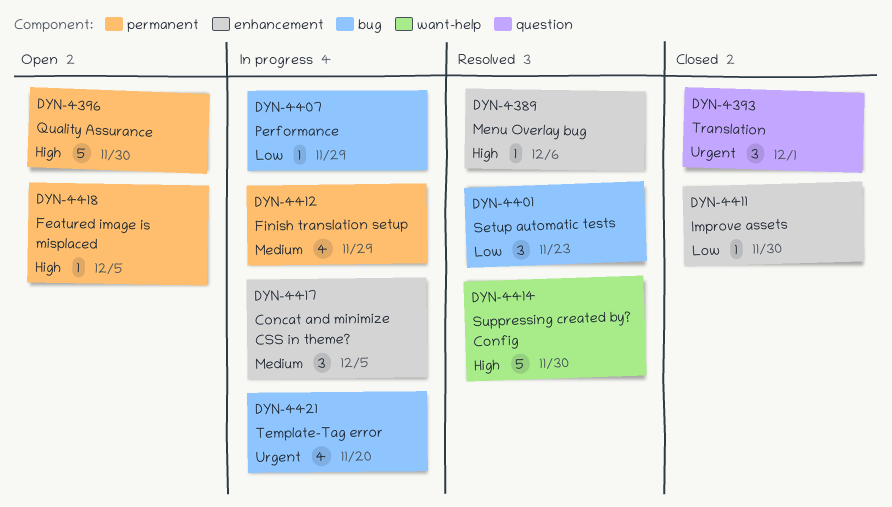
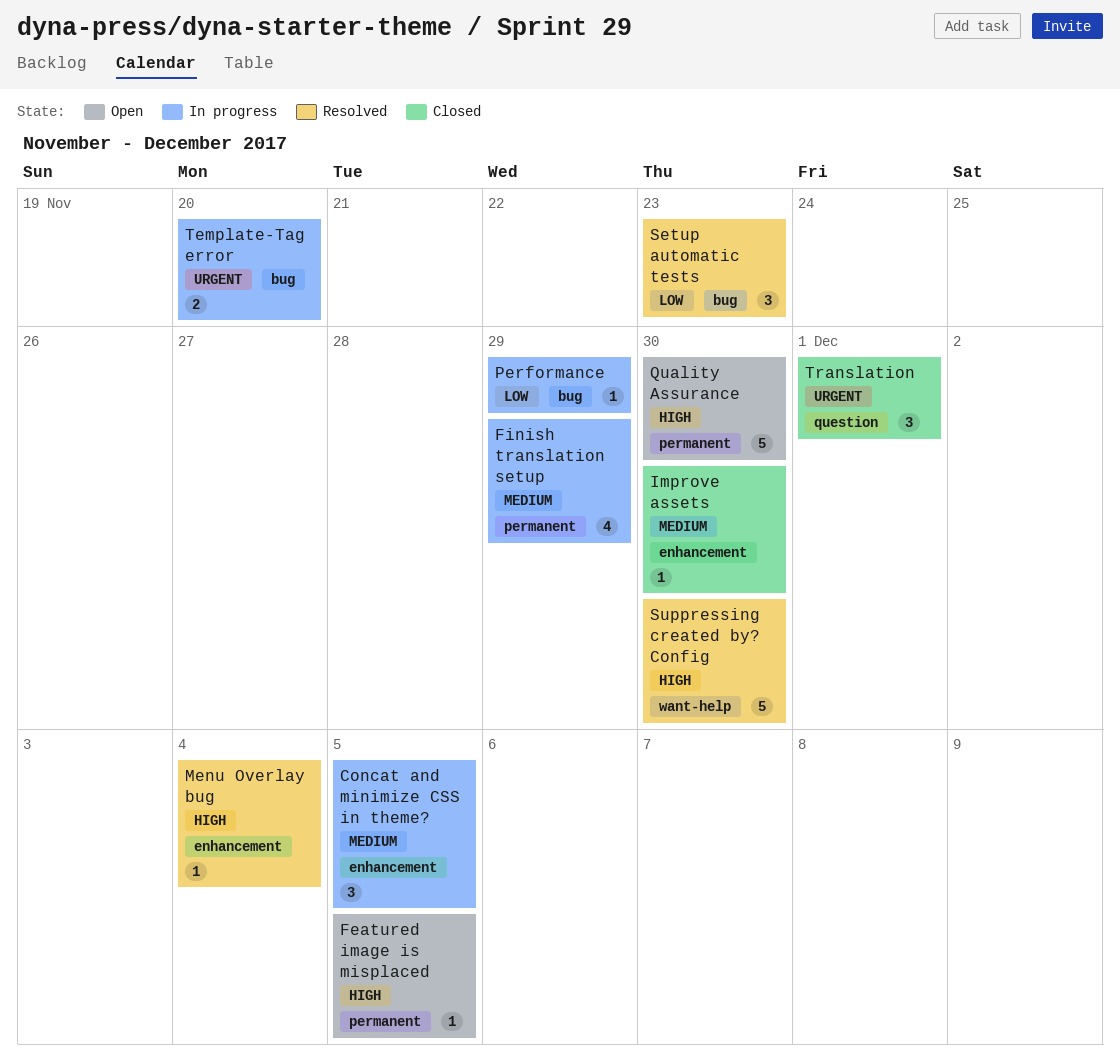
Improve assets, priority: Low -> Medium
Menu Overlay bug, due: Dec 6 -> Dec 4
Template-Tag error, estimate: 4 -> 2

